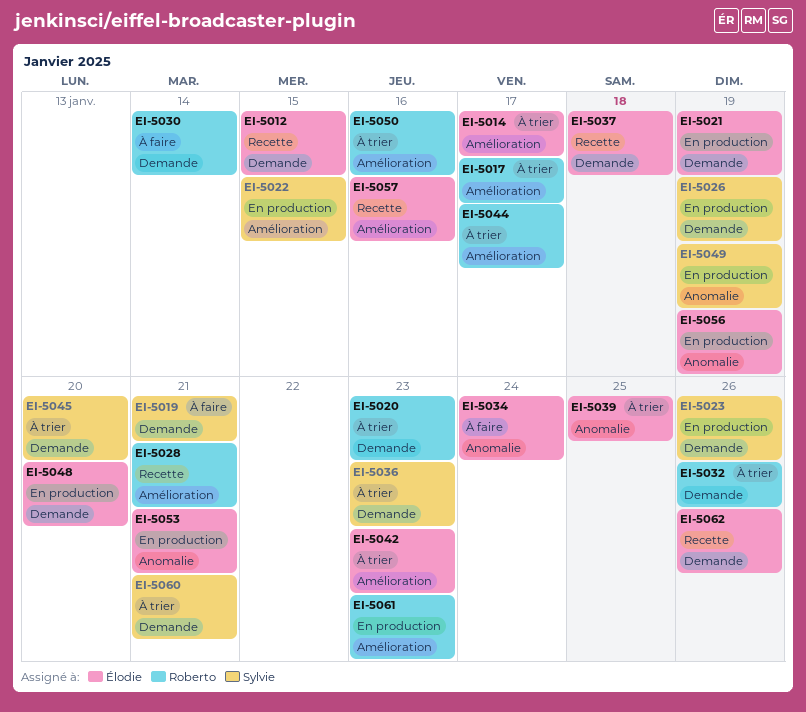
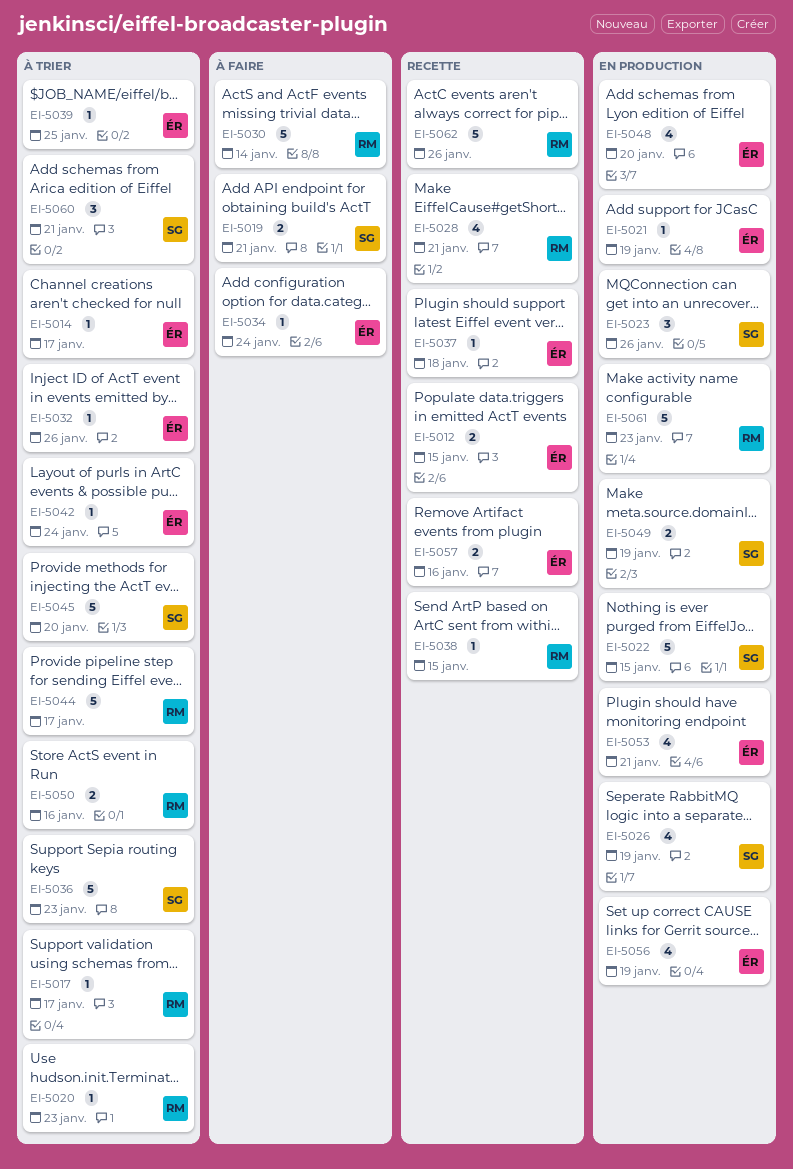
EI-5032, owner: Roberto -> Élodie
EI-5038: none -> present
EI-5042, due: Jan 23 -> Jan 24
EI-5062, owner: Élodie -> Roberto

